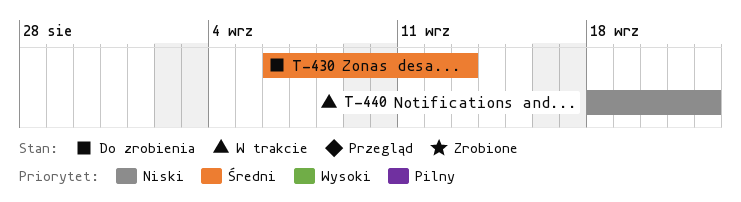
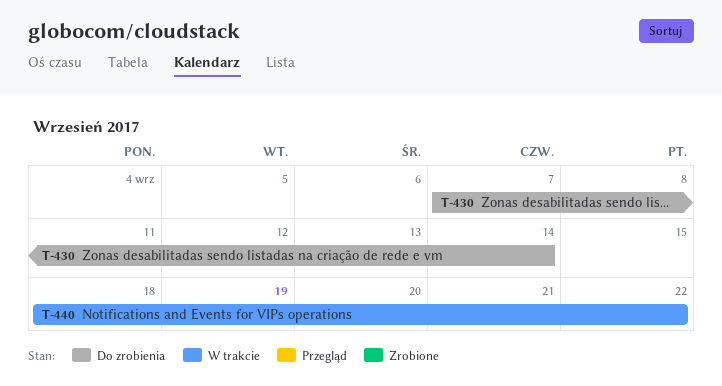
T-430, start: Sep 6 -> Sep 7
T-430, due: Sep 13 -> Sep 14

